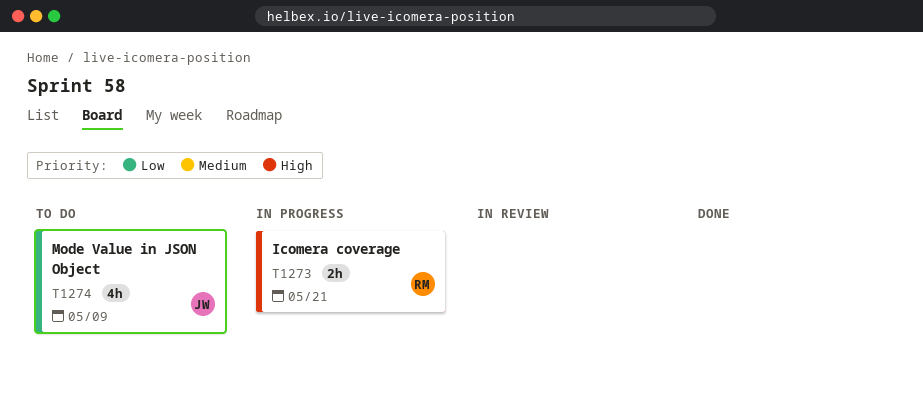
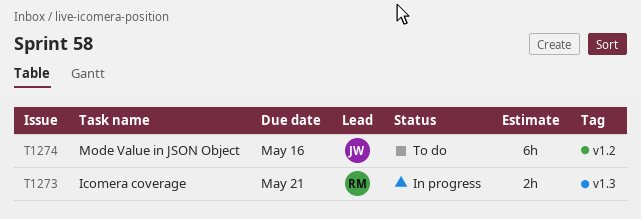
T1274, estimate: 4h -> 6h
T1274, due: May 9 -> May 16

